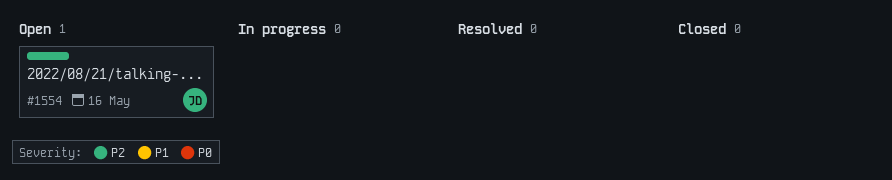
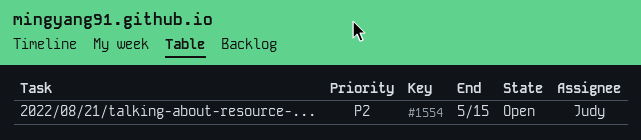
#1554, due: May 16 -> May 15

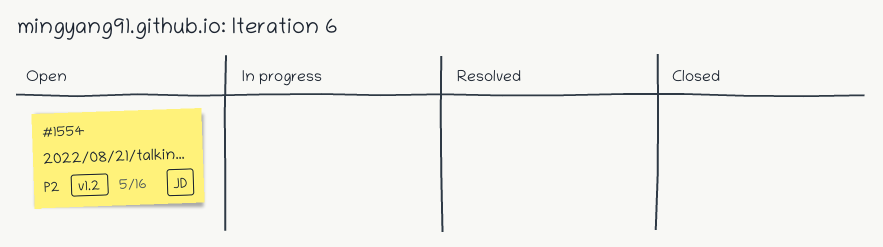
#1554, due: May 15 -> May 16

